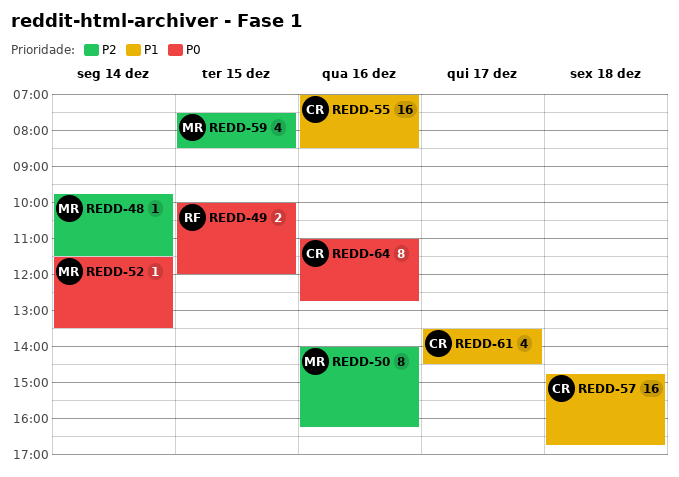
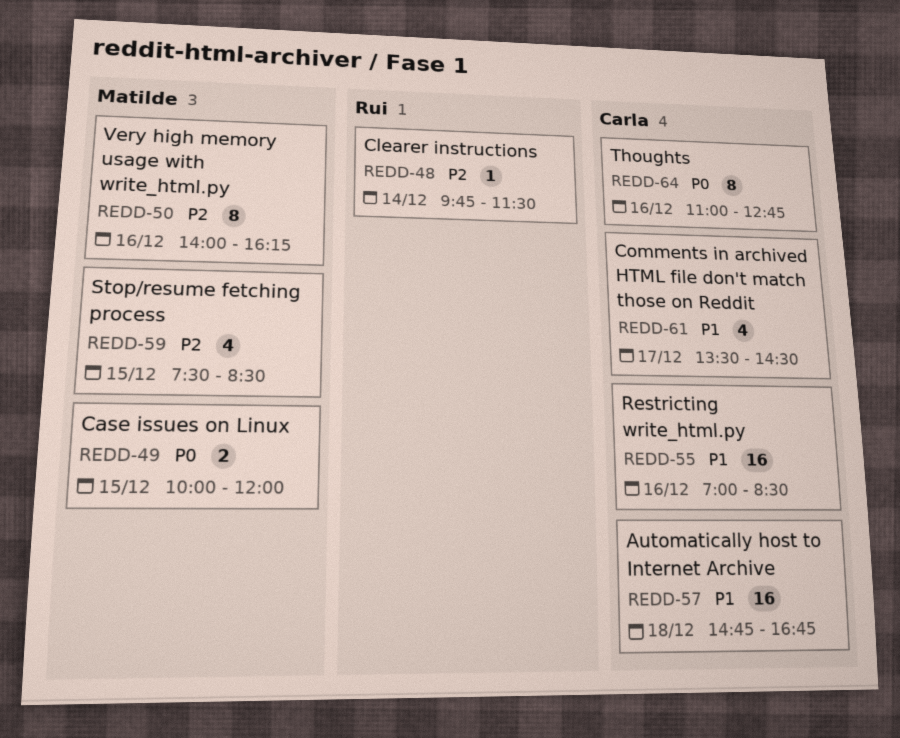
REDD-48, owner: Matilde -> Rui
REDD-49, owner: Rui -> Matilde
REDD-52: present -> none

